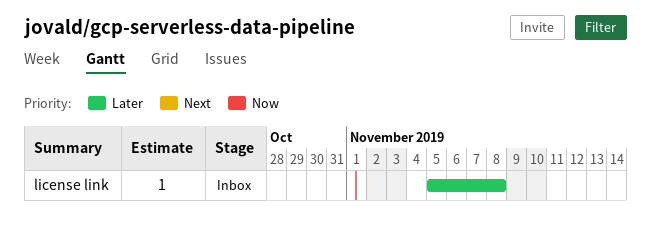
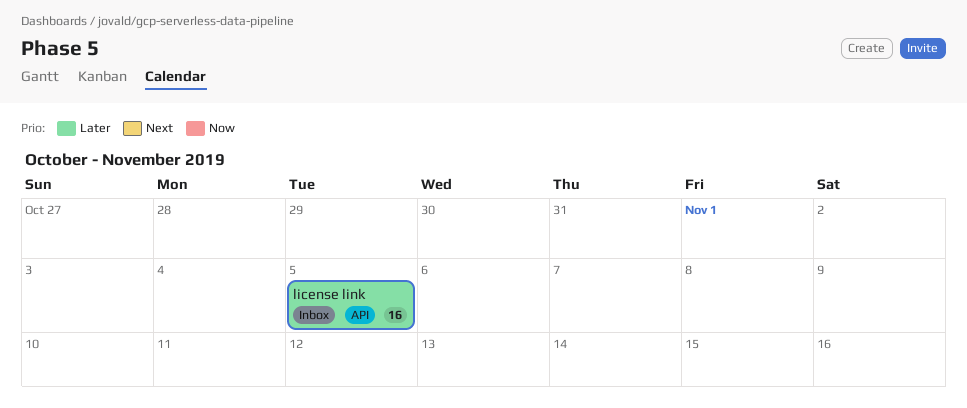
license link, estimate: 1 -> 16
license link, due: Nov 8 -> Nov 5

